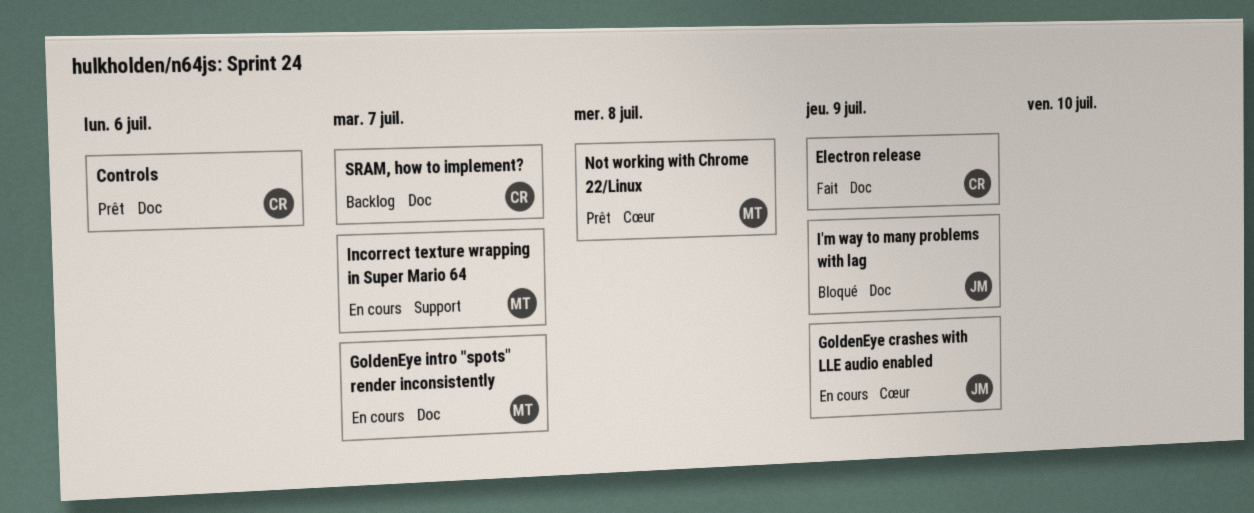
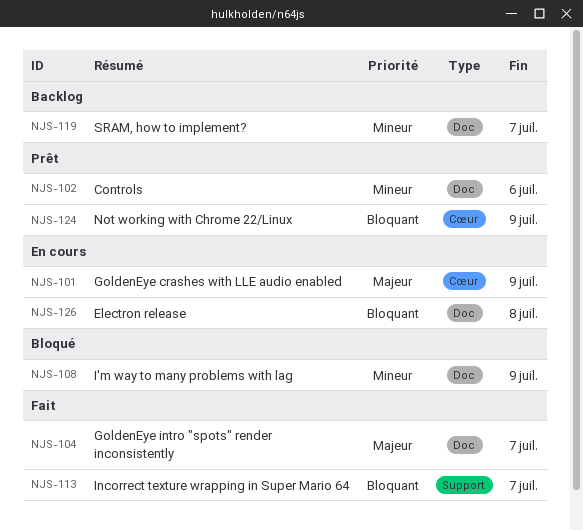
Electron release, status: Fait -> En cours
Electron release, due: Jul 9 -> Jul 8
GoldenEye intro "spots" render inconsistently, status: En cours -> Fait
Incorrect texture wrapping in Super Mario 64, status: En cours -> Fait
Not working with Chrome 22/Linux, due: Jul 8 -> Jul 9

